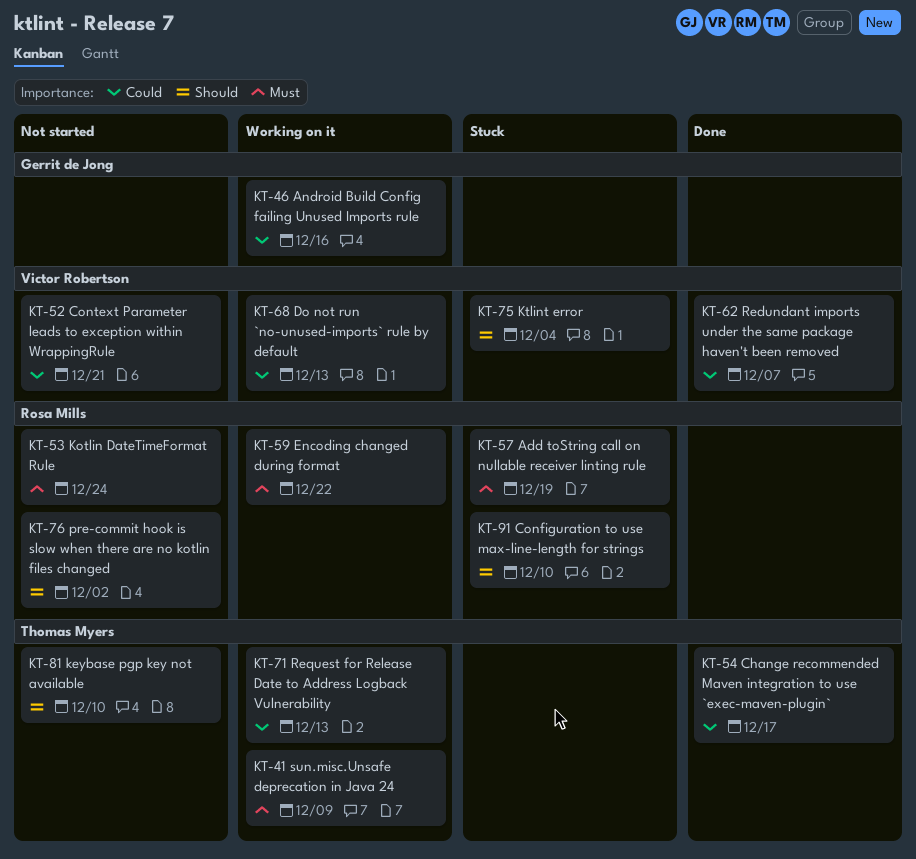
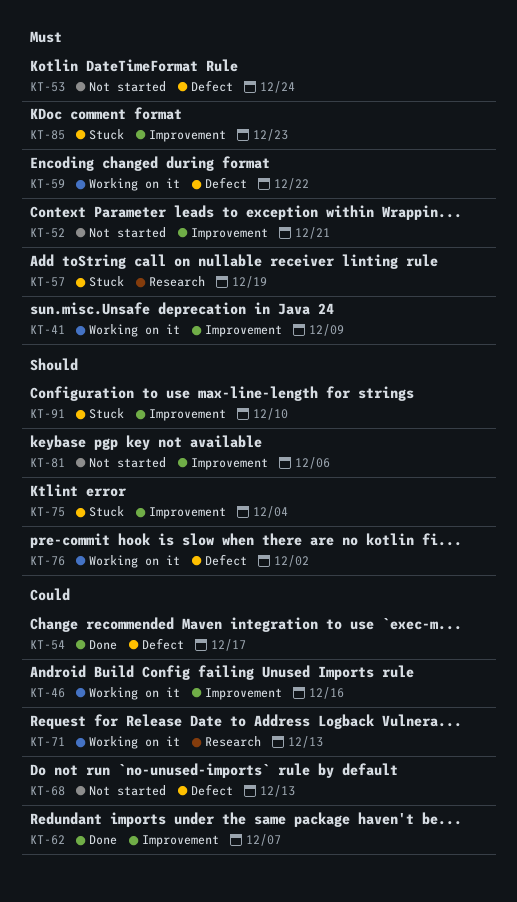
KT-52, priority: Could -> Must
KT-68, status: Working on it -> Not started
KT-76, status: Not started -> Working on it
KT-81, due: Dec 10 -> Dec 6
KT-85: none -> present

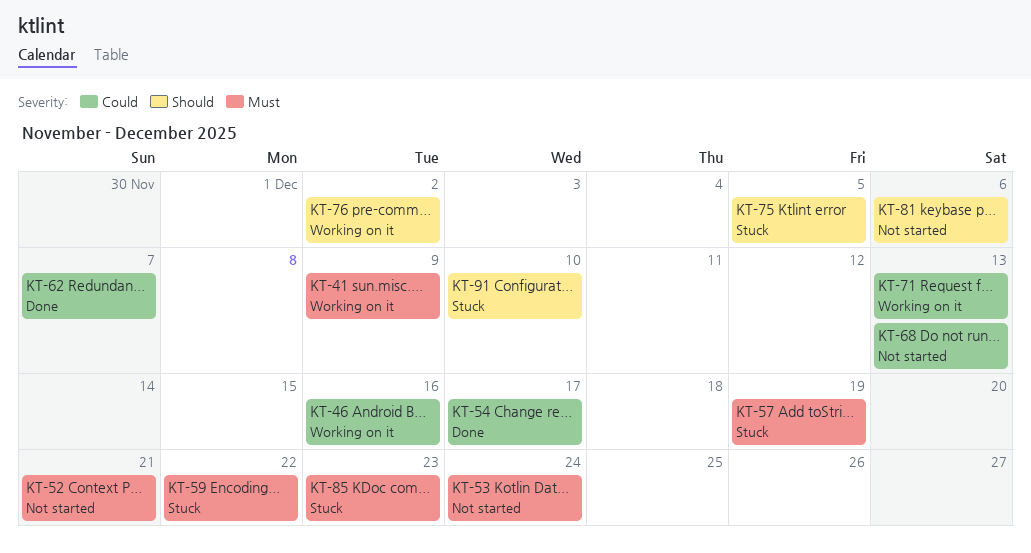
KT-59, status: Working on it -> Stuck
KT-75, due: Dec 4 -> Dec 5

